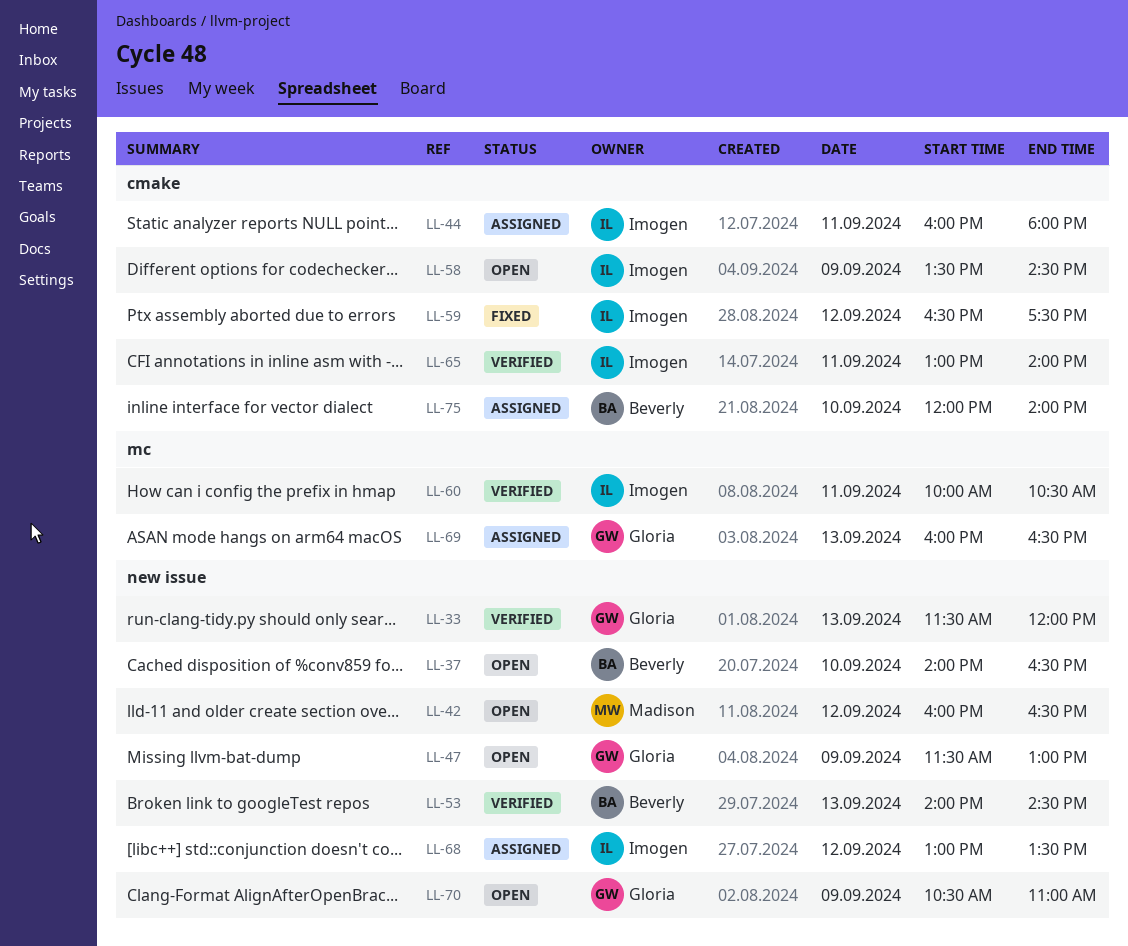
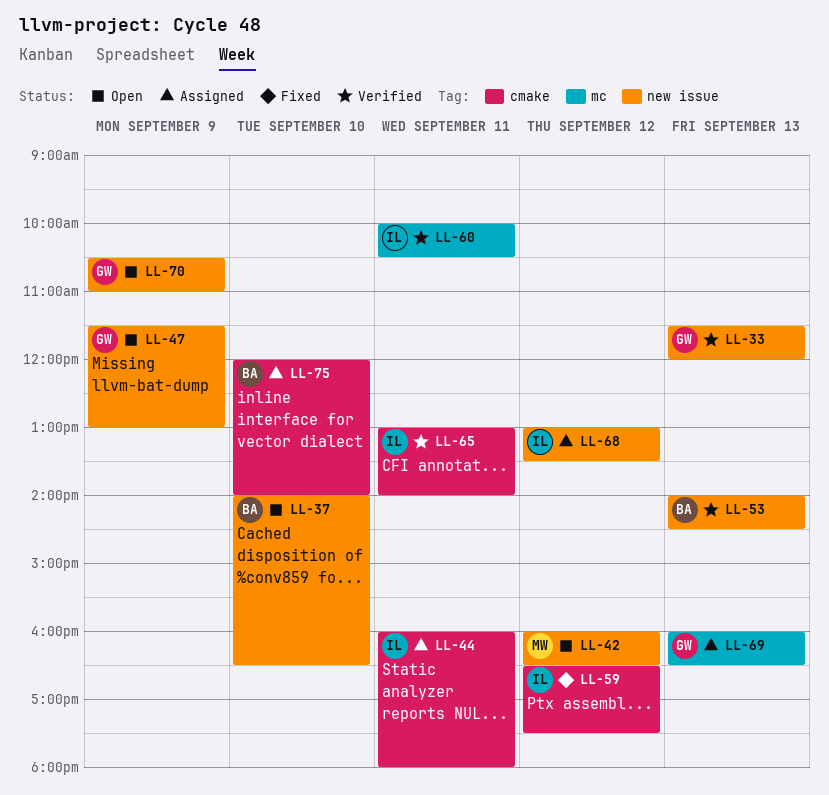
LL-58: present -> none

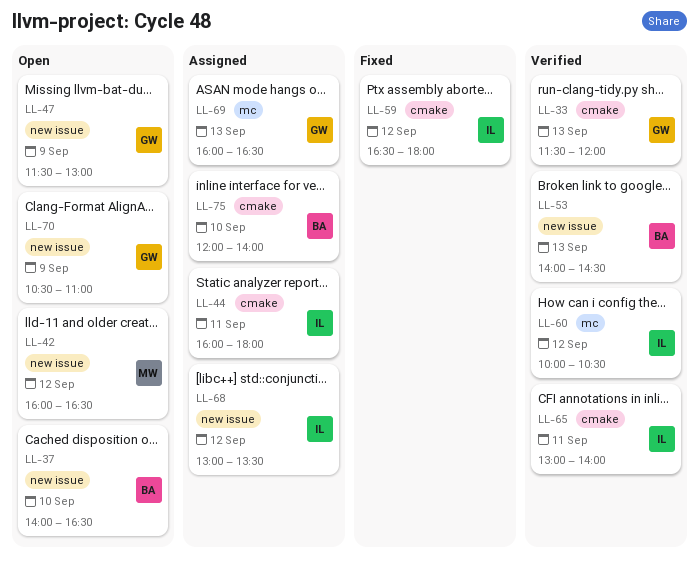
LL-33, label: new issue -> cmake
LL-59, ends: 17:30 -> 18:00
LL-60, day: Sep 11 -> Sep 12

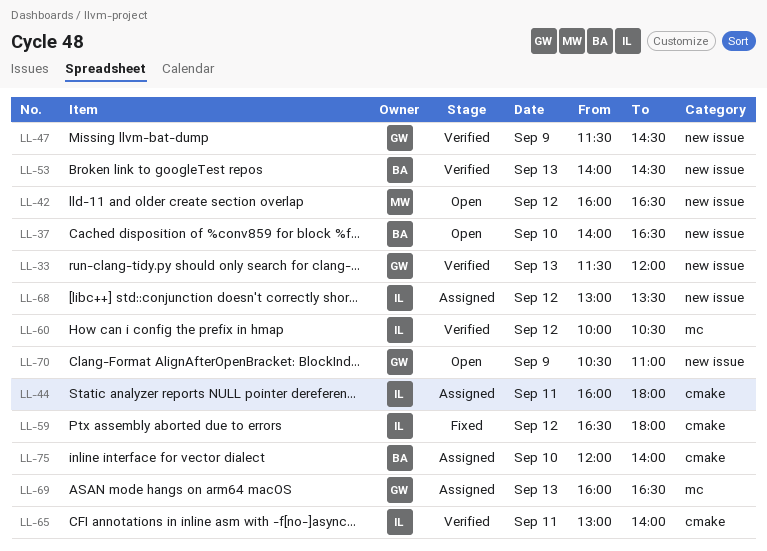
LL-33, label: cmake -> new issue
LL-47, status: Open -> Verified
LL-47, ends: 13:00 -> 14:30

